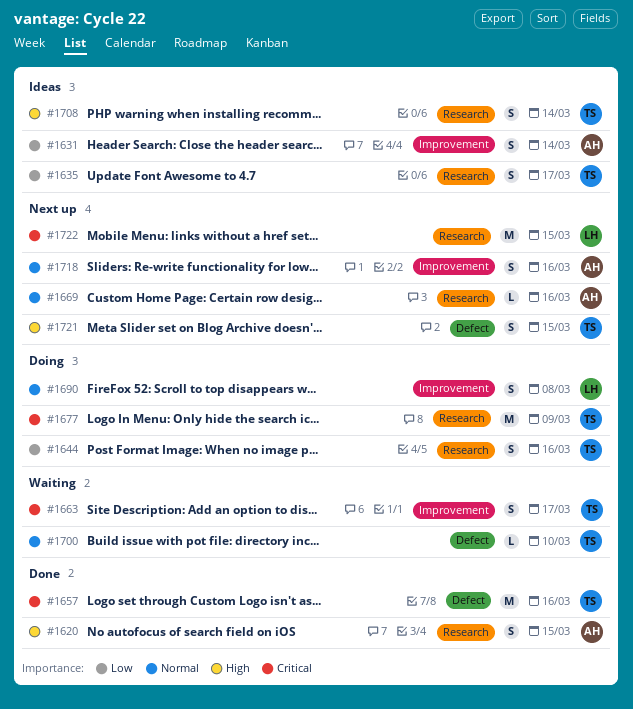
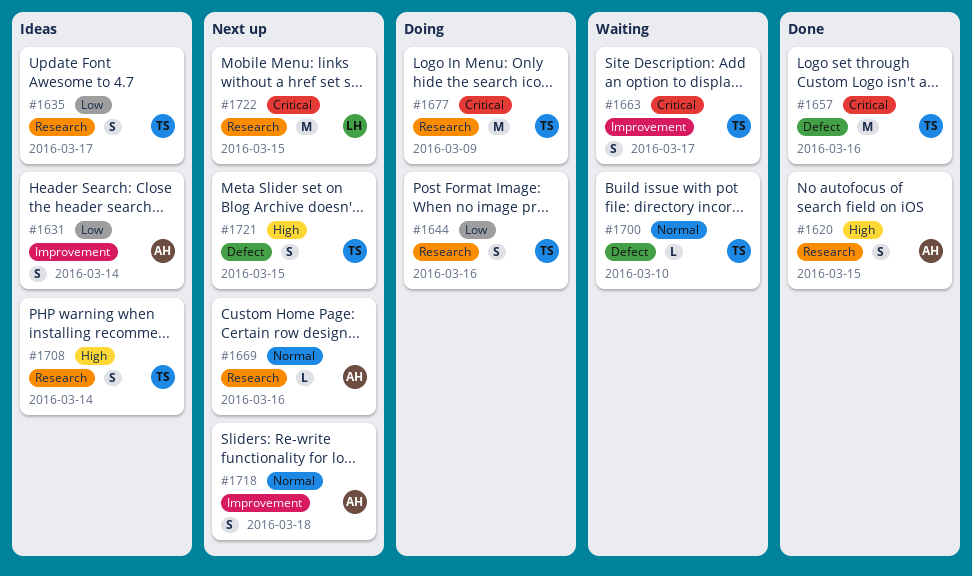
#1690: present -> none
#1718, due: Mar 16 -> Mar 18

